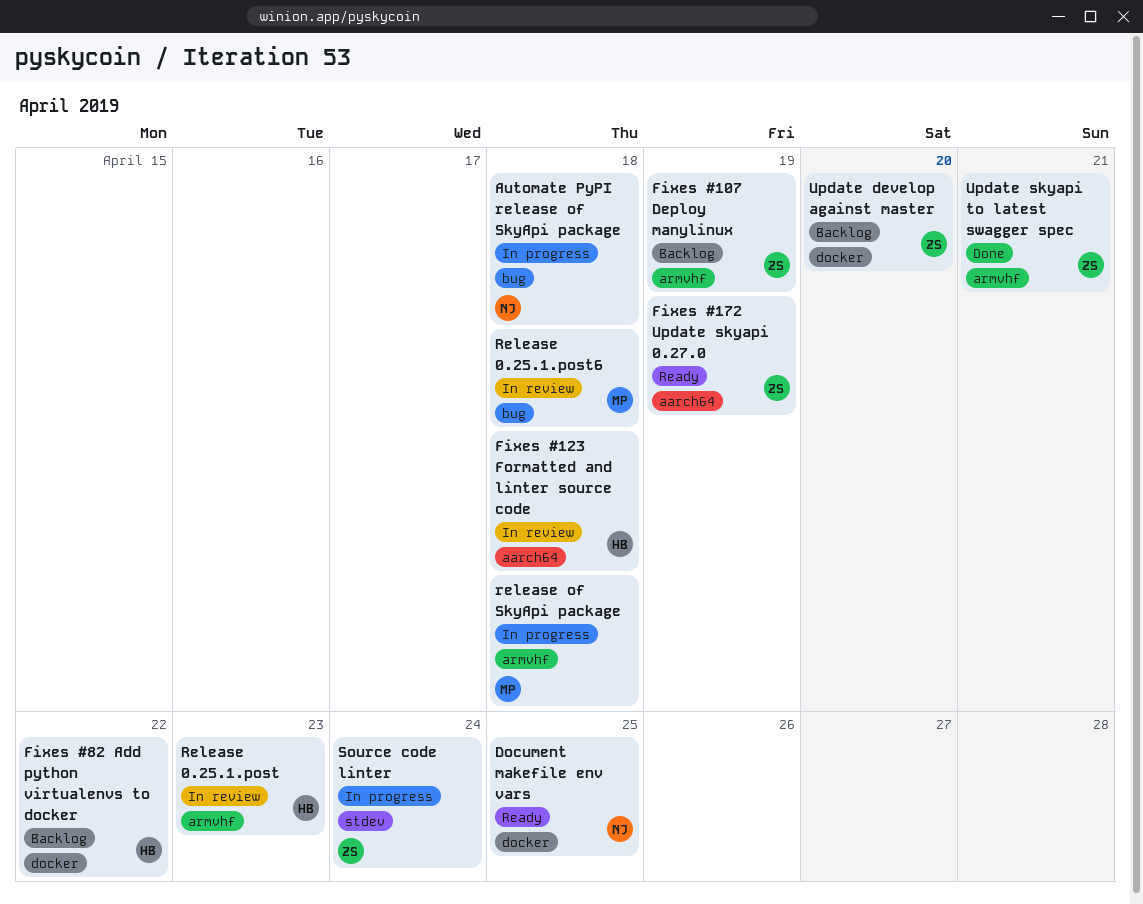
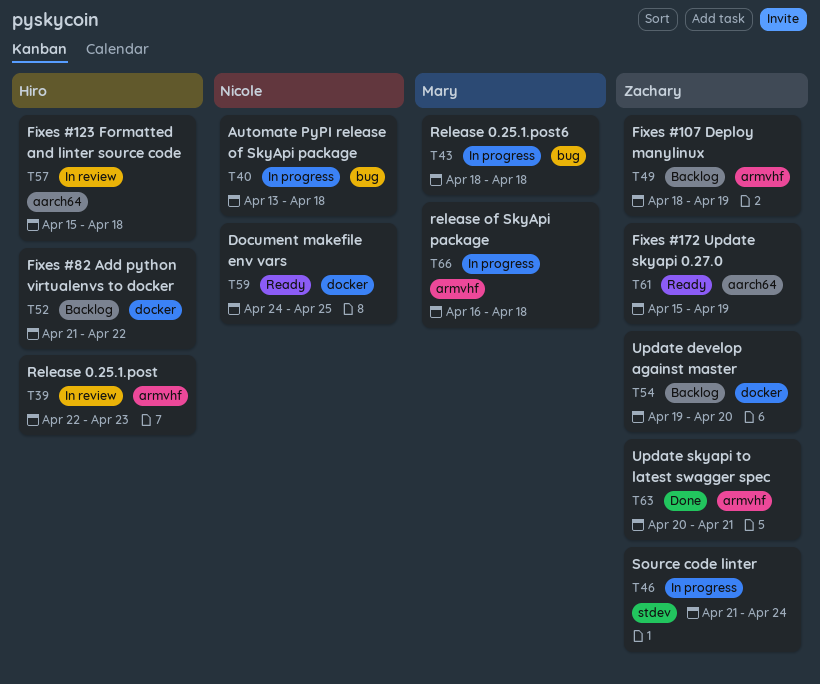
Release 0.25.1.post6, status: In review -> In progress

